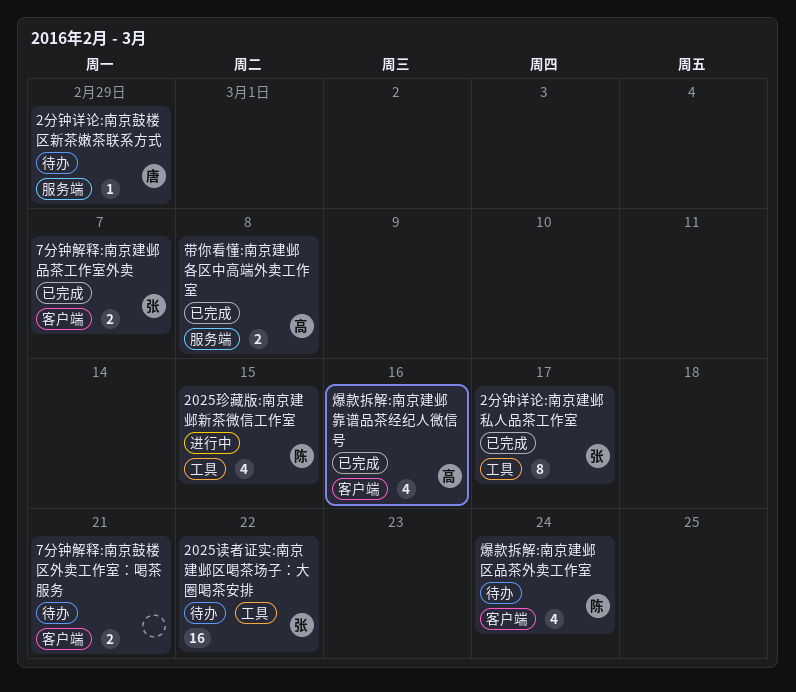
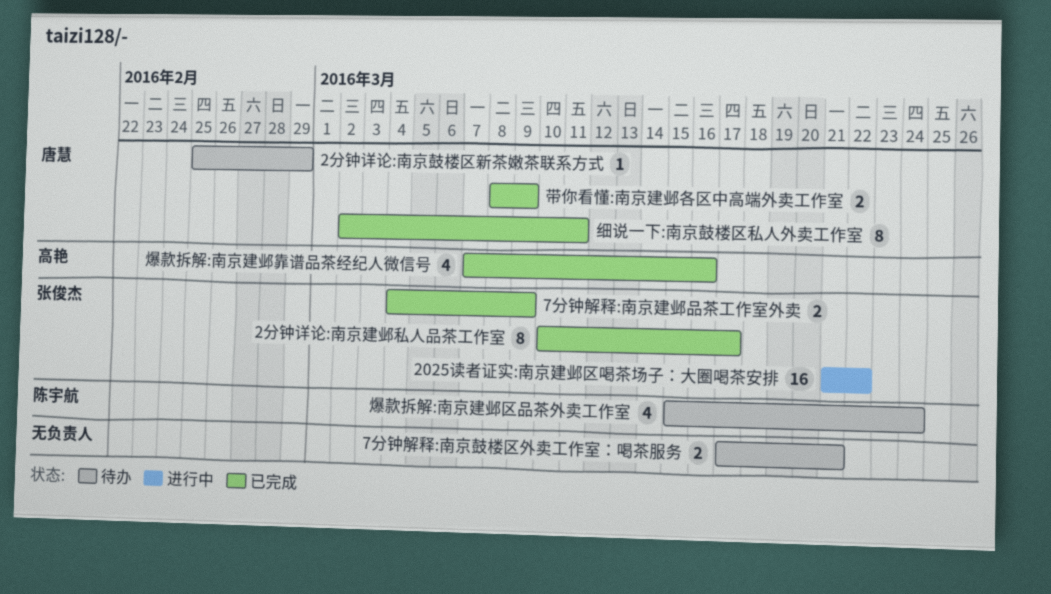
2025珍藏版:南京建邺新茶微信工作室: present -> none
2025读者证实:南京建邺区喝茶场子：大圈喝茶安排, status: 待办 -> 进行中
7分钟解释:南京建邺品茶工作室外卖, due: Mar 7 -> Mar 9
带你看懂:南京建邺各区中高端外卖工作室, owner: 高艳 -> 唐慧
带你看懂:南京建邺各区中高端外卖工作室, due: Mar 8 -> Mar 9
细说一下:南京鼓楼区私人外卖工作室: none -> present

